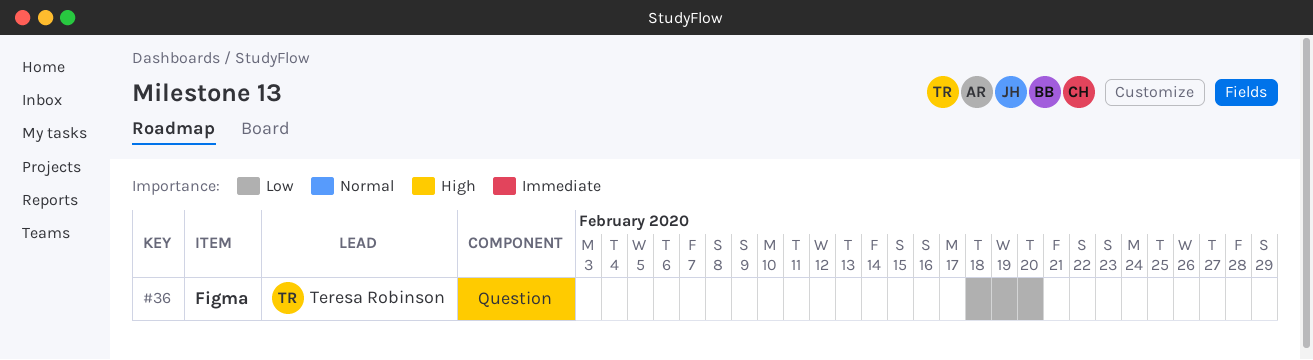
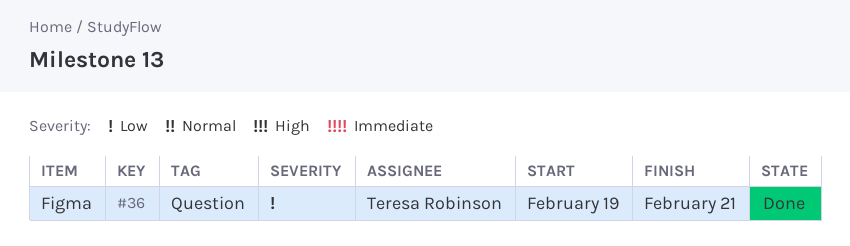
#36, start: Feb 18 -> Feb 19
#36, due: Feb 20 -> Feb 21

